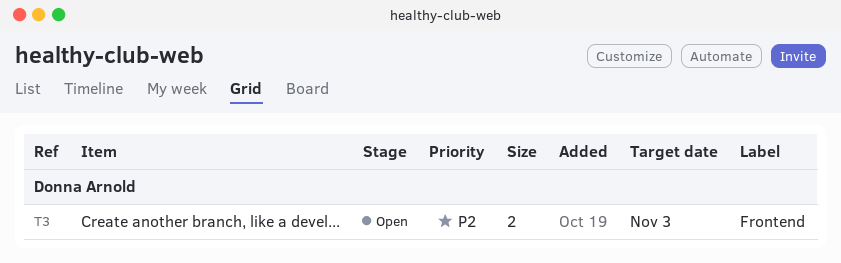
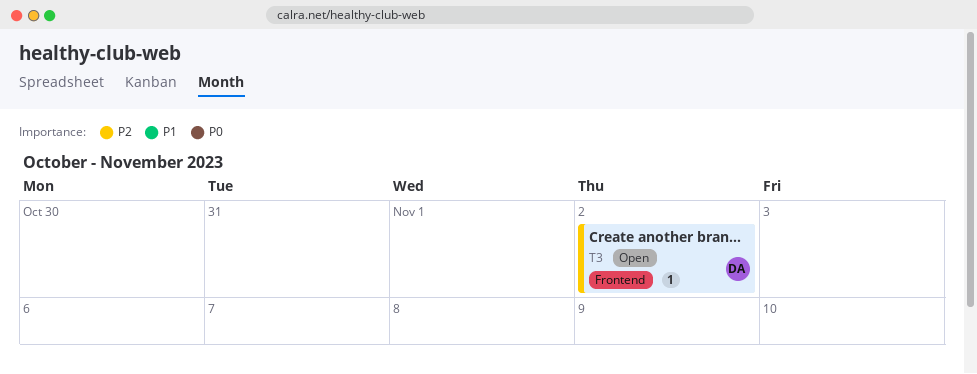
T3, estimate: 2 -> 1
T3, due: Nov 3 -> Nov 2

